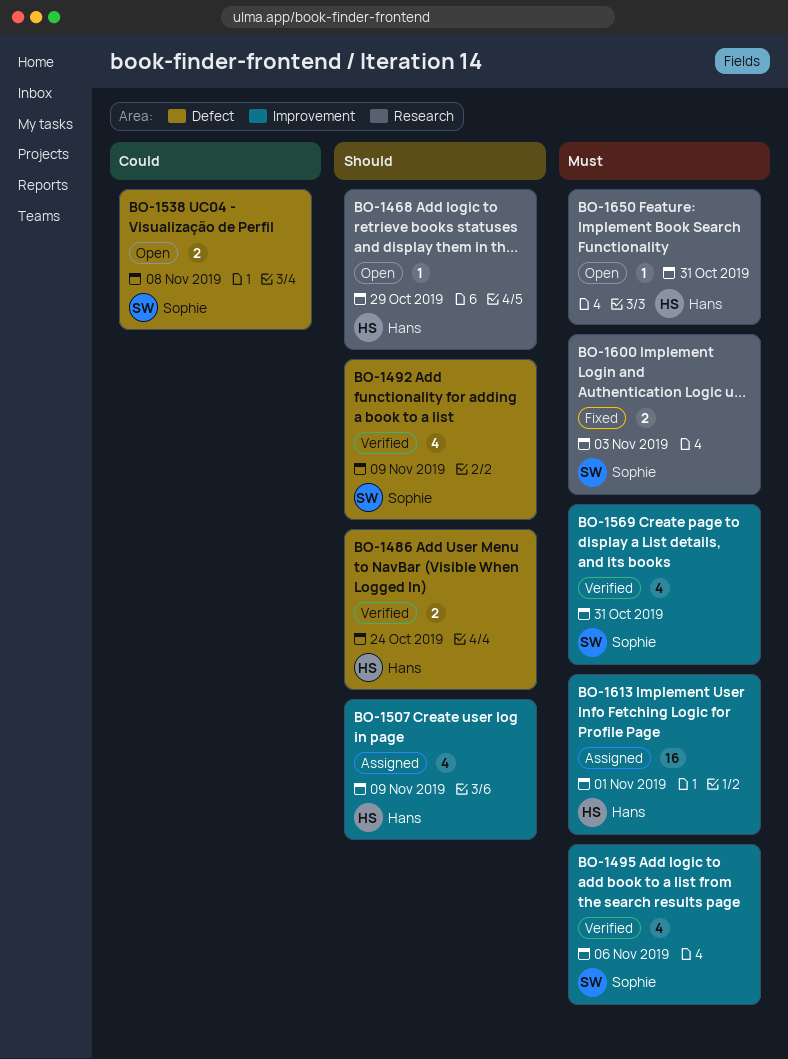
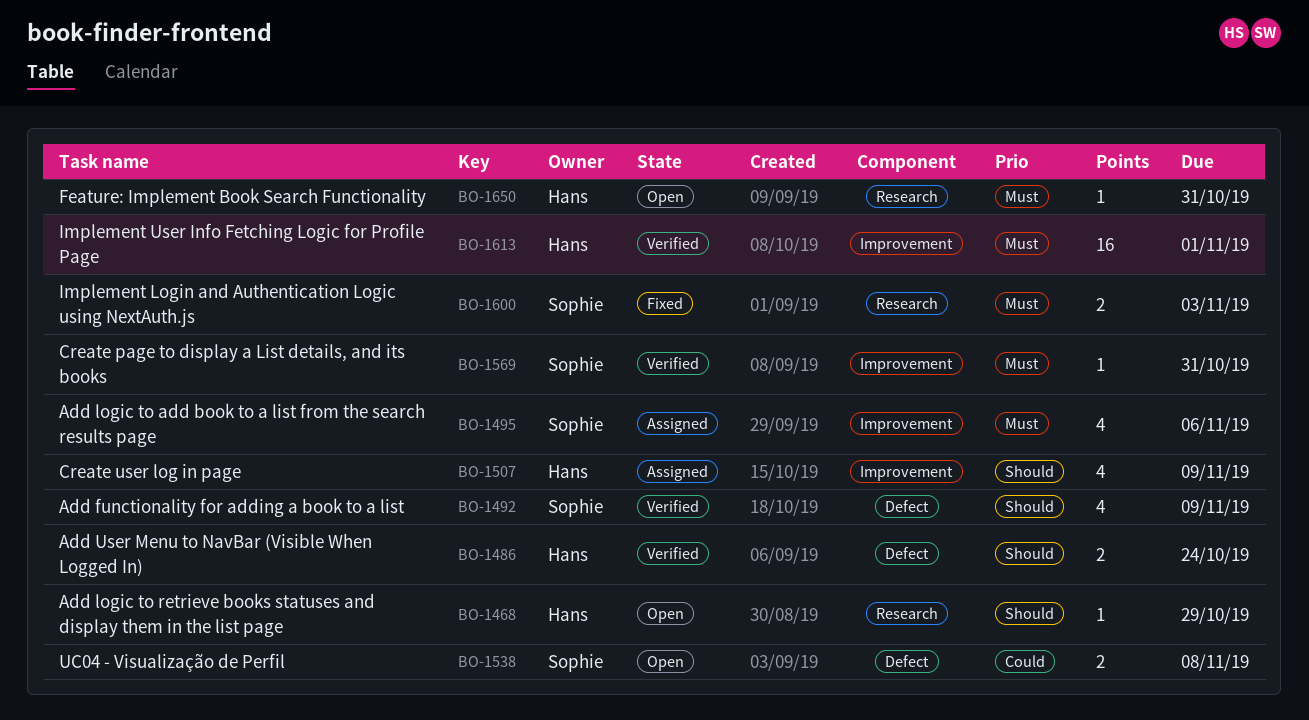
BO-1495, status: Verified -> Assigned
BO-1569, estimate: 4 -> 1
BO-1613, status: Assigned -> Verified

